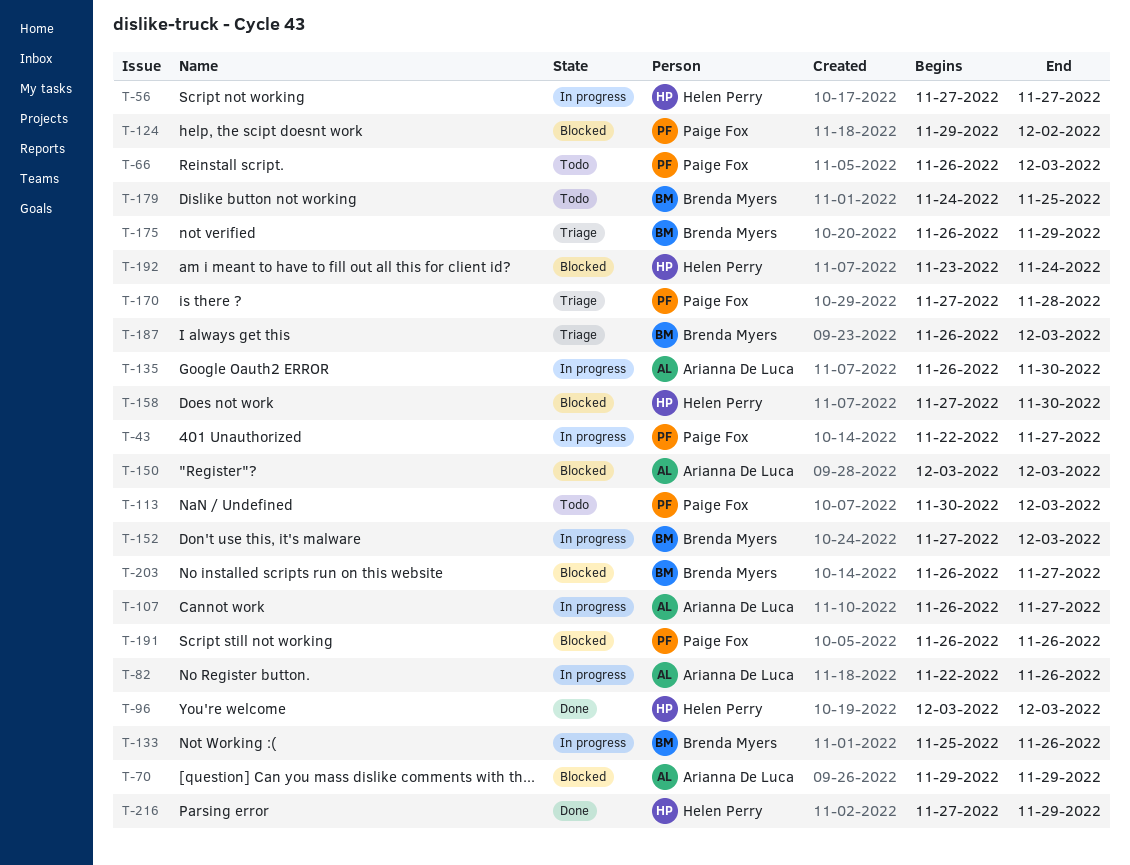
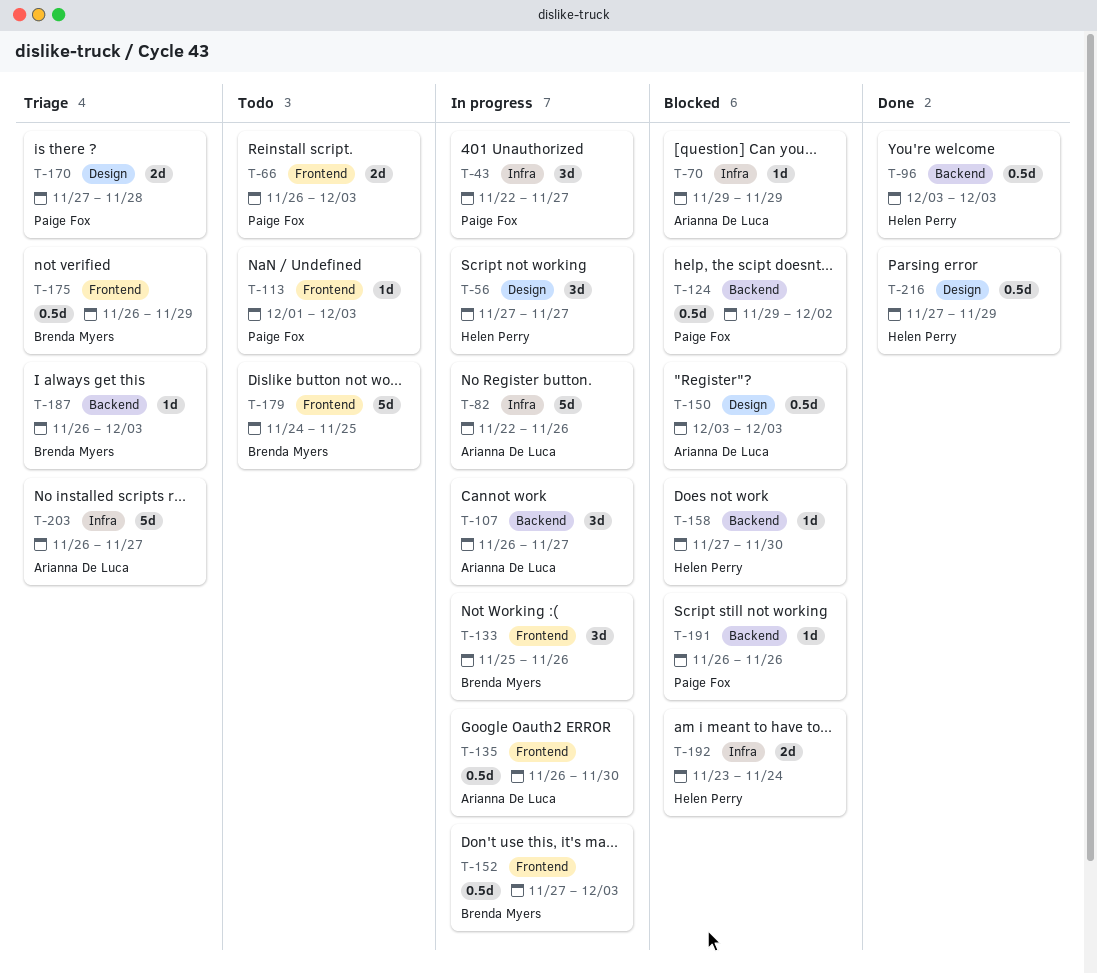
T-113, start: Nov 30 -> Dec 1
T-203, status: Blocked -> Triage
T-203, owner: Brenda Myers -> Arianna De Luca

